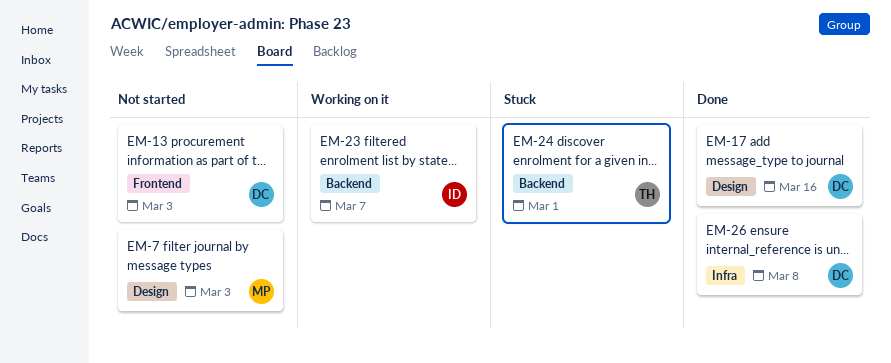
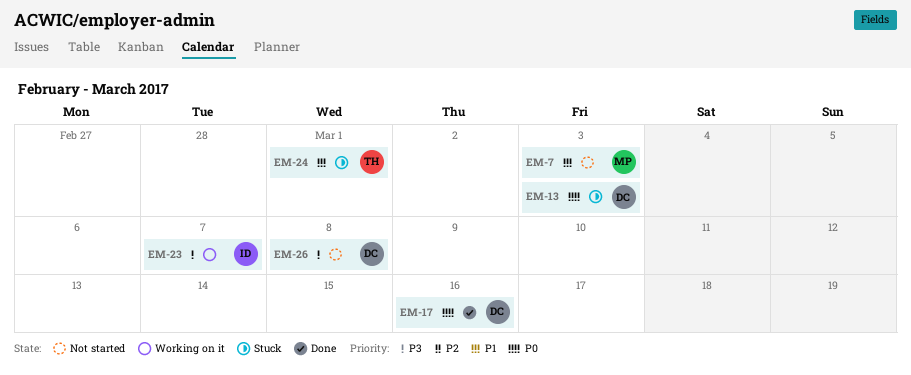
EM-13, status: Not started -> Stuck
EM-26, status: Done -> Not started

